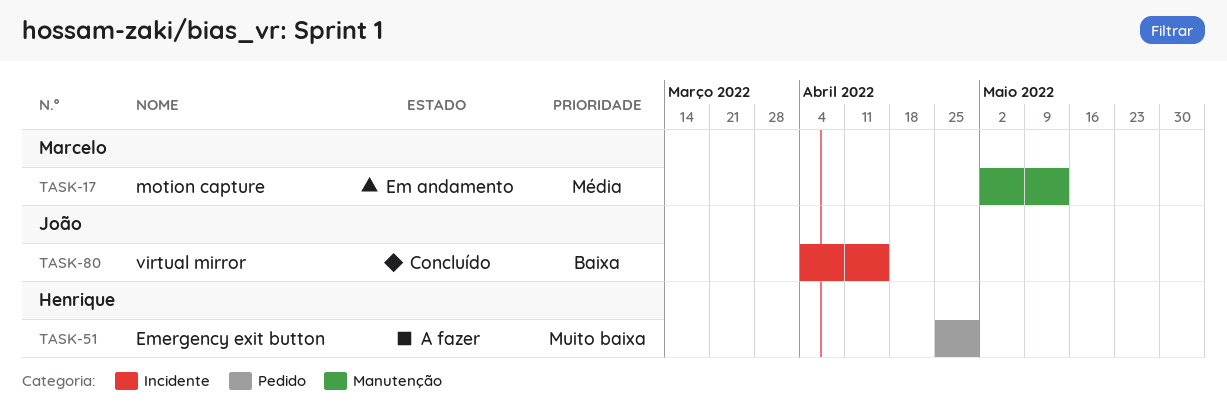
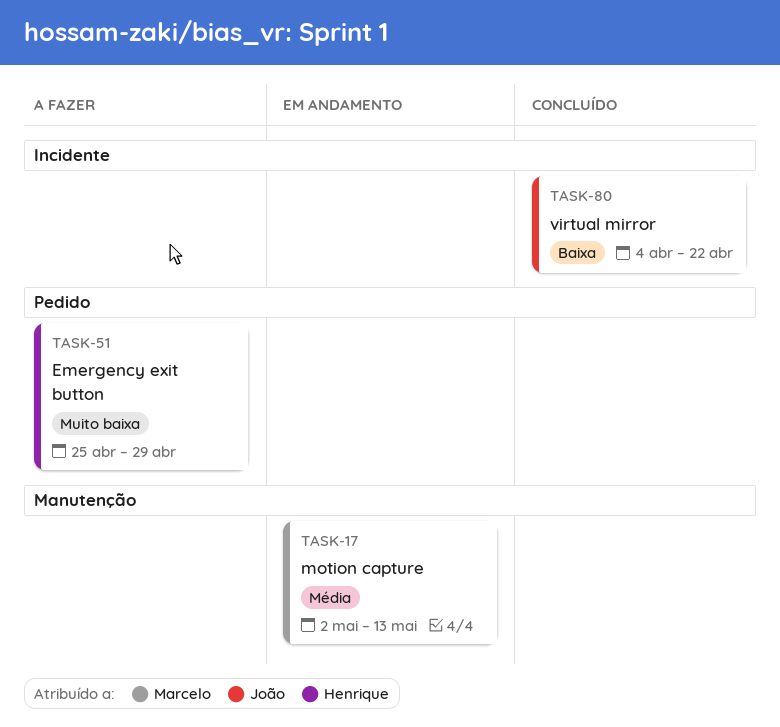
TASK-80, due: Apr 15 -> Apr 22

